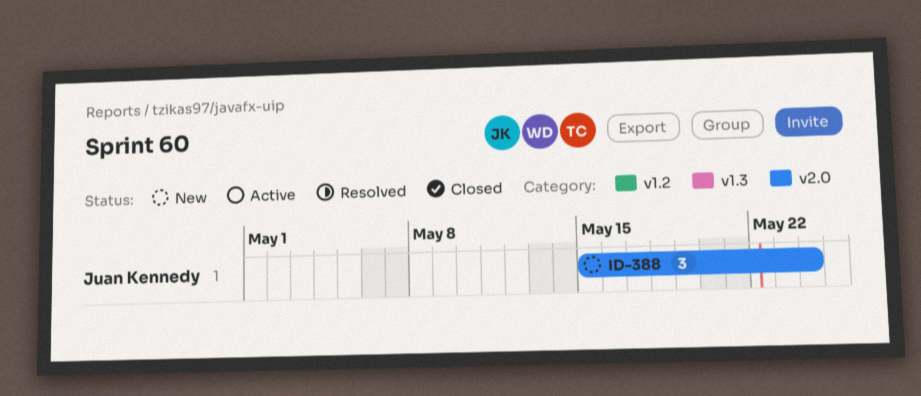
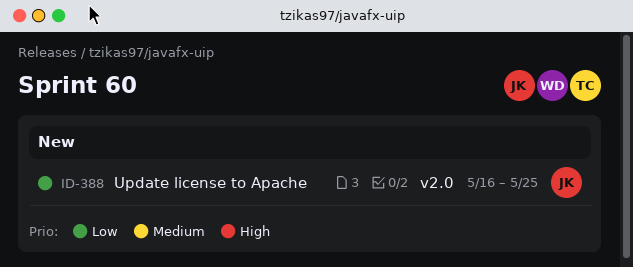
ID-388, start: May 15 -> May 16
ID-388, due: May 24 -> May 25

